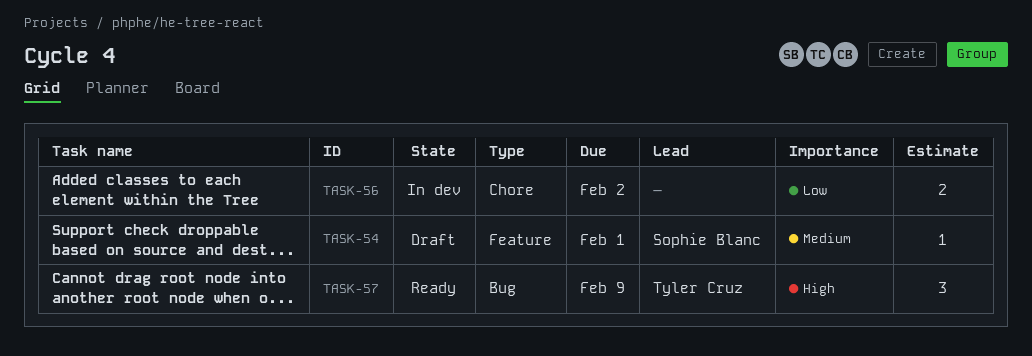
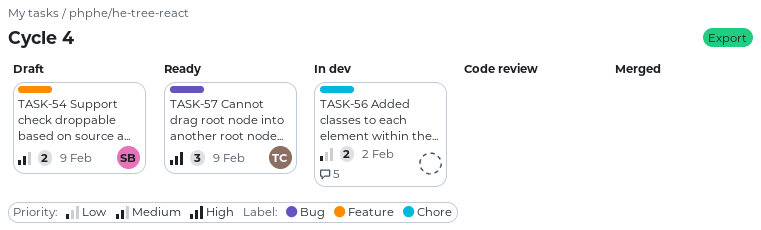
TASK-54, estimate: 1 -> 2
TASK-54, due: Feb 1 -> Feb 9

